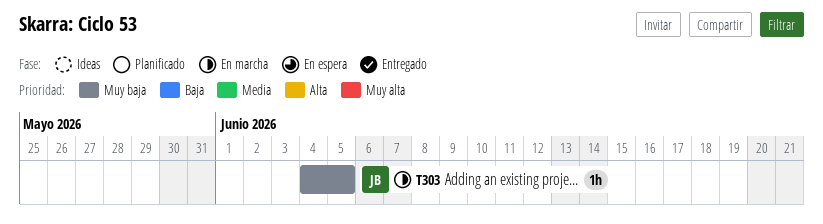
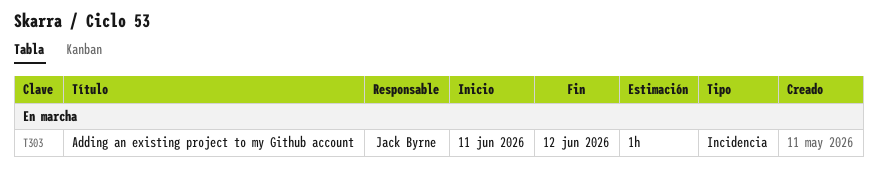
T303, start: Jun 4 -> Jun 11
T303, due: Jun 5 -> Jun 12

